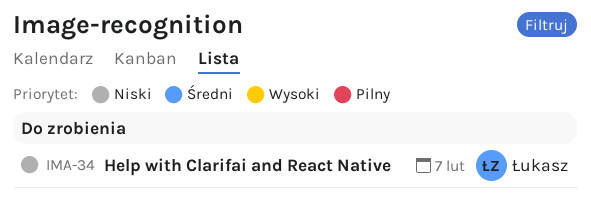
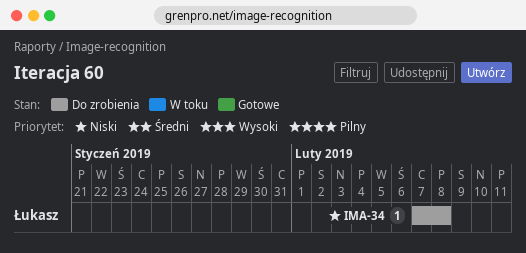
IMA-34, due: Feb 7 -> Feb 8

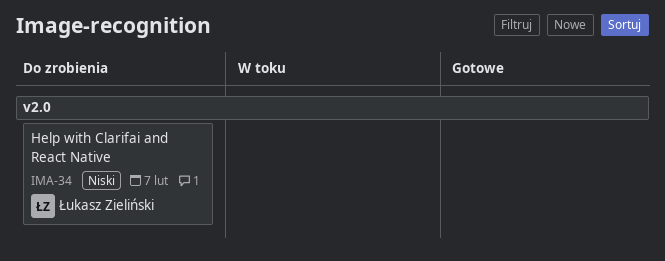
IMA-34, due: Feb 8 -> Feb 7

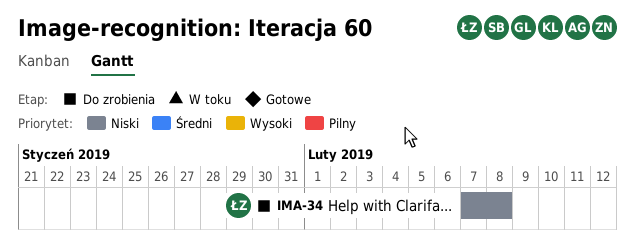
IMA-34, due: Feb 7 -> Feb 8

